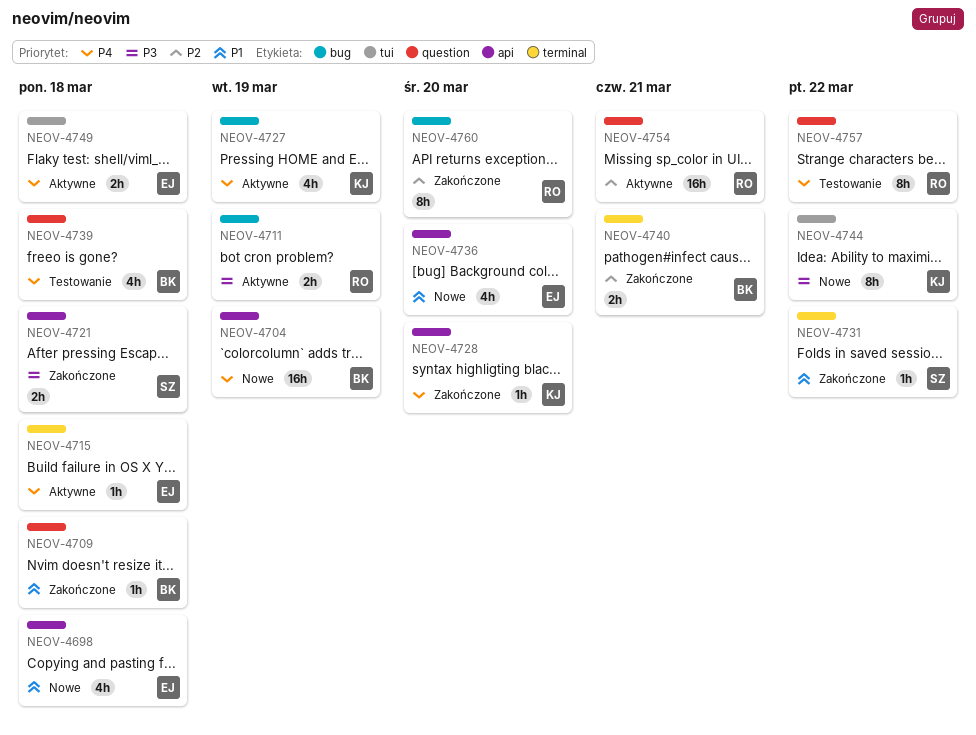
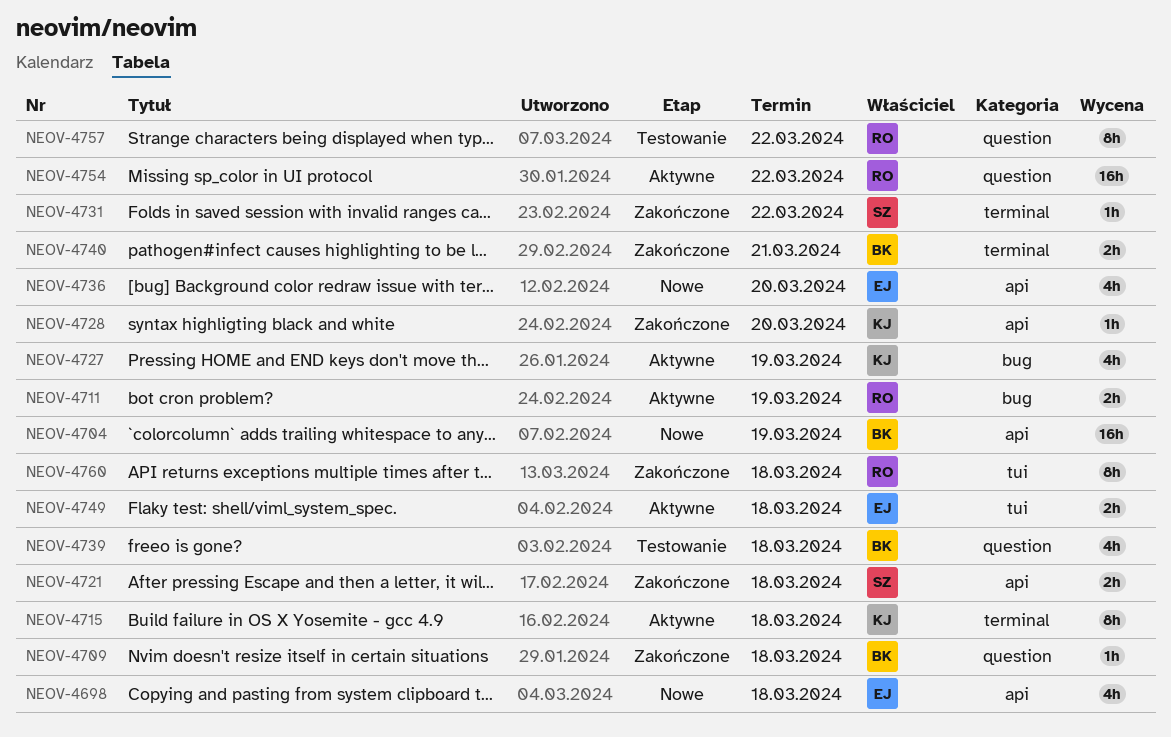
NEOV-4715, owner: EJ -> KJ
NEOV-4715, estimate: 1h -> 8h
NEOV-4744: present -> none
NEOV-4754, due: Mar 21 -> Mar 22
NEOV-4760, label: bug -> tui
NEOV-4760, due: Mar 20 -> Mar 18

